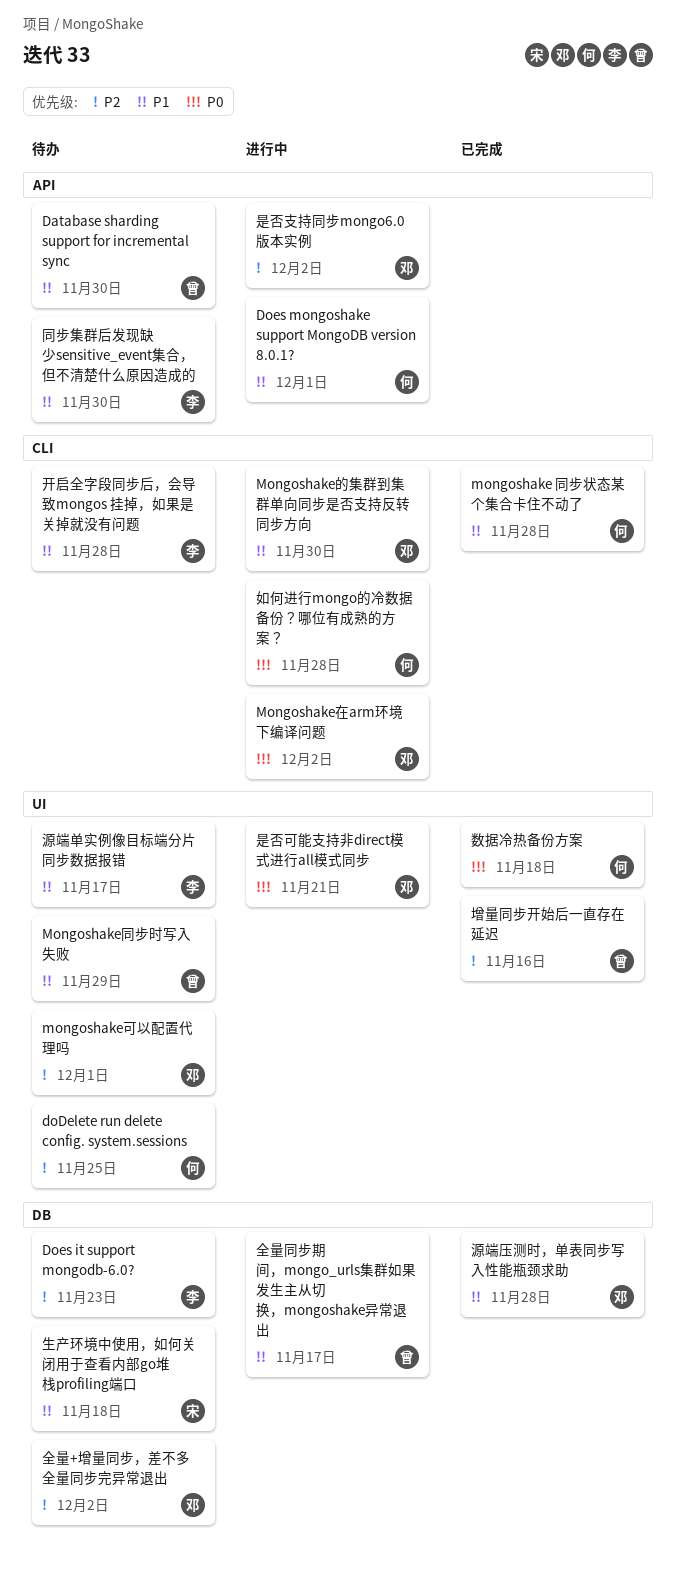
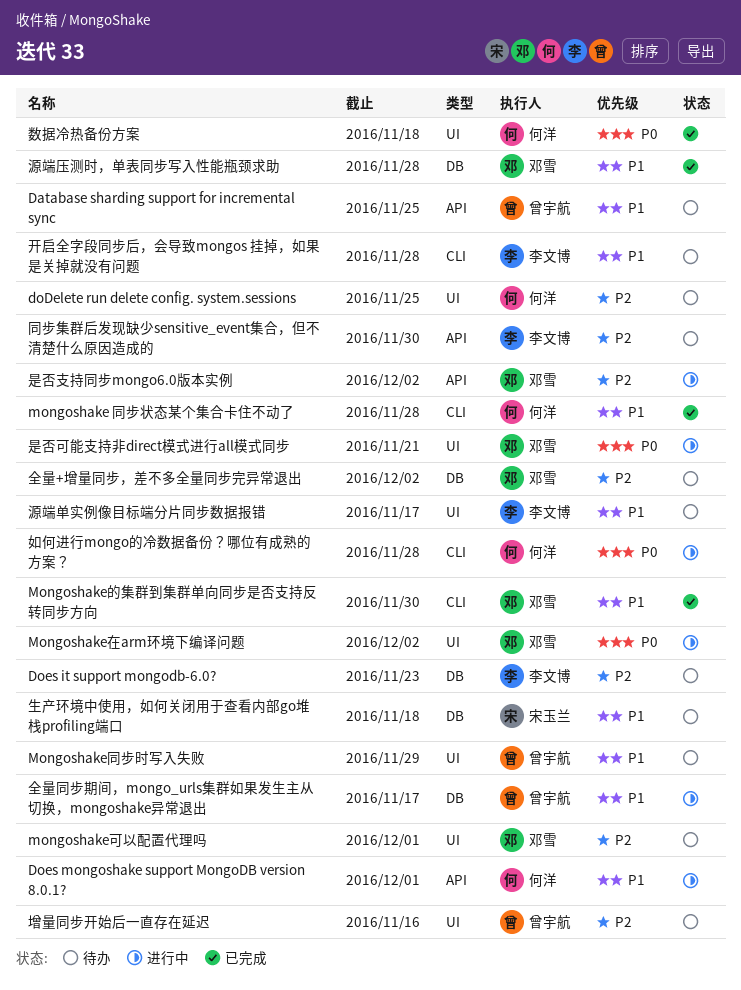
Database sharding support for incremental sync, due: Nov 30 -> Nov 25
Mongoshake在arm环境下编译问题, label: CLI -> UI
Mongoshake的集群到集群单向同步是否支持反转同步方向, status: 进行中 -> 已完成
同步集群后发现缺少sensitive_event集合，但不清楚什么原因造成的, priority: P1 -> P2
增量同步开始后一直存在延迟, status: 已完成 -> 待办

